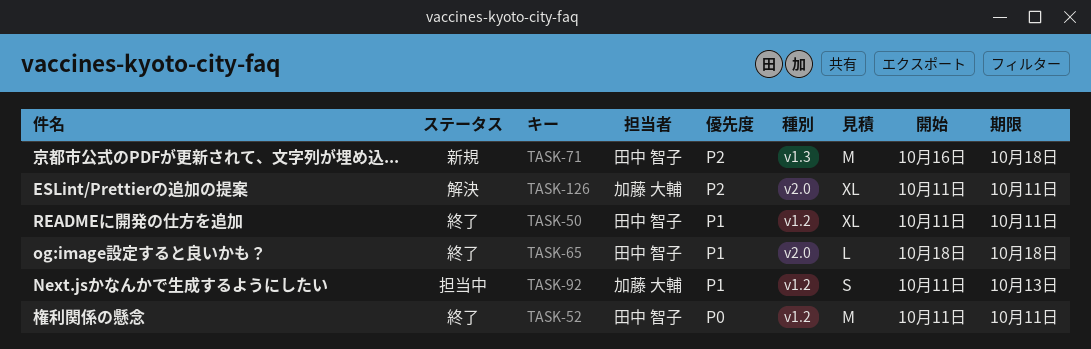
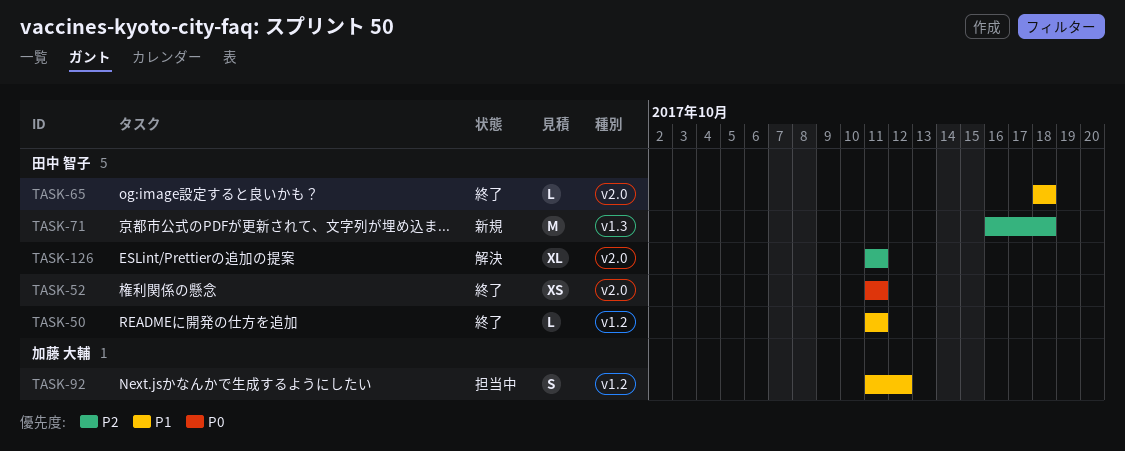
TASK-50, estimate: XL -> L
TASK-52, label: v1.2 -> v2.0
TASK-52, estimate: M -> XS
TASK-92, due: Oct 13 -> Oct 12
TASK-126, owner: 加藤 大輔 -> 田中 智子

